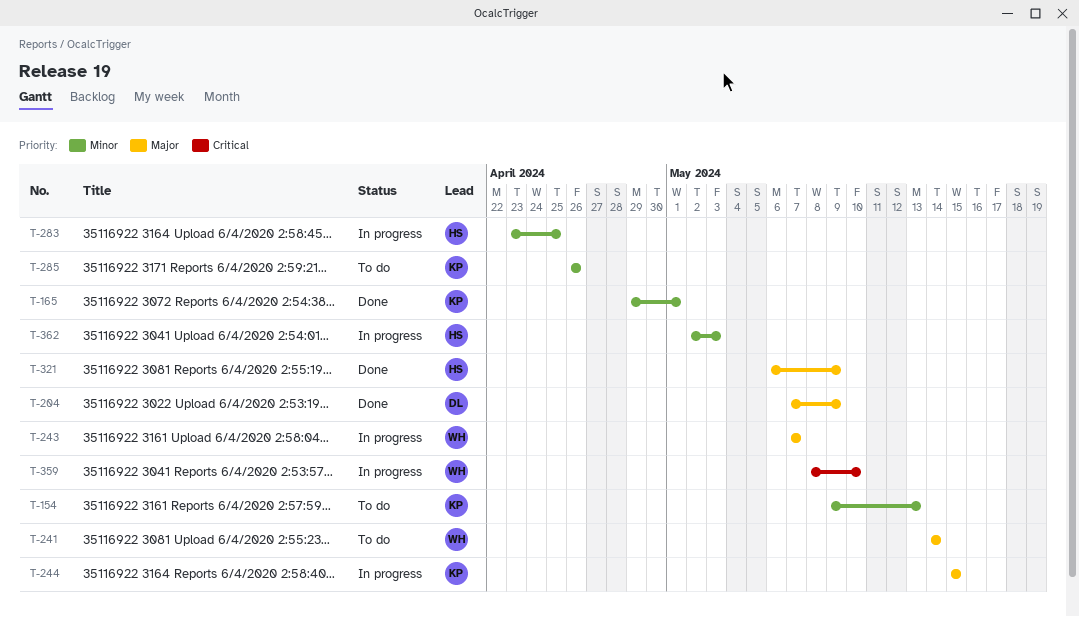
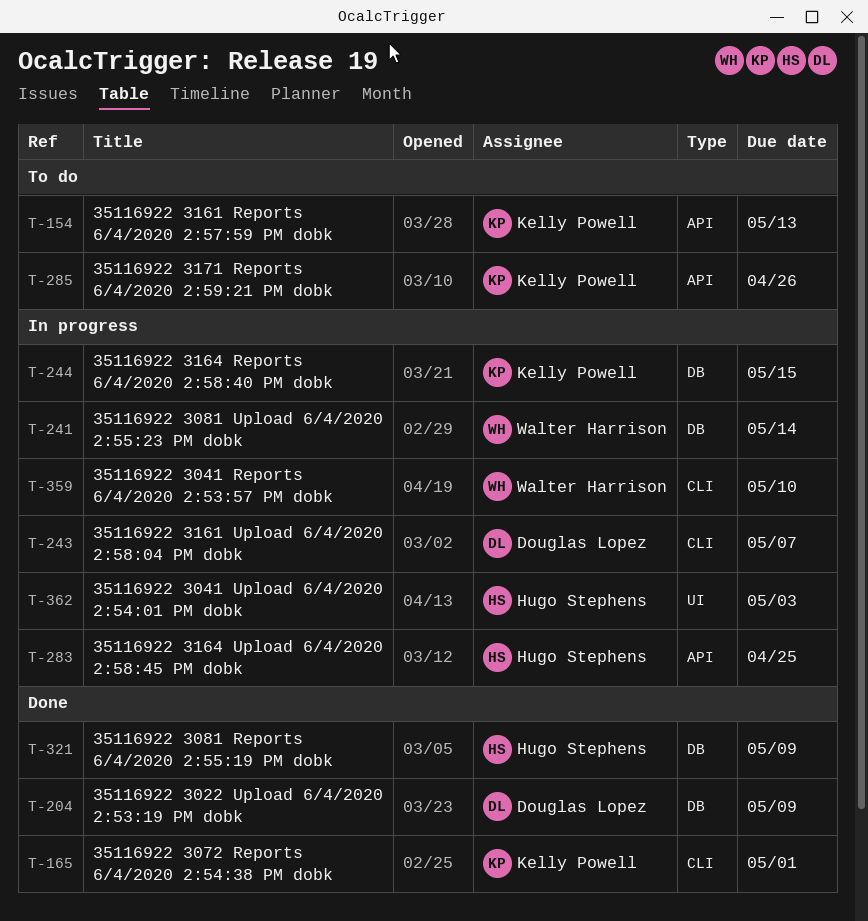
T-241, status: To do -> In progress
T-243, owner: Walter Harrison -> Douglas Lopez

